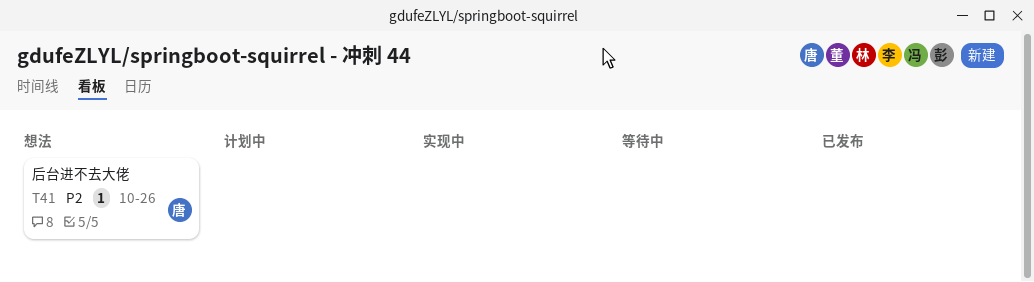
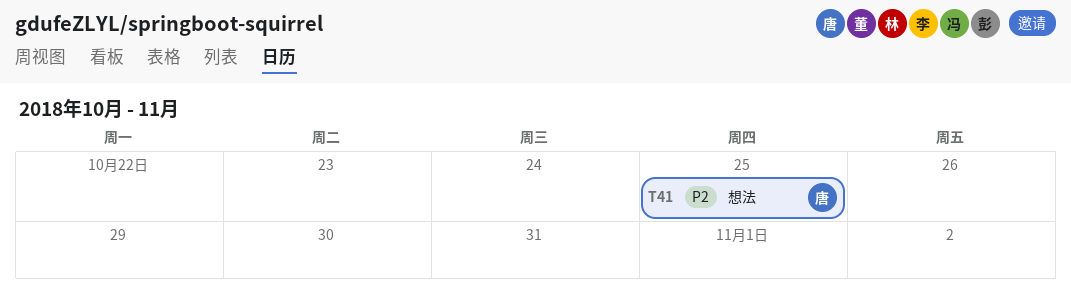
T41, due: Oct 26 -> Oct 25

